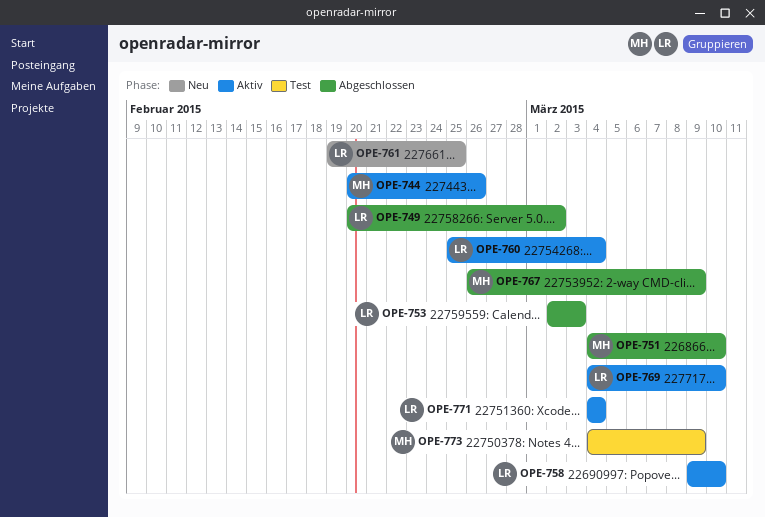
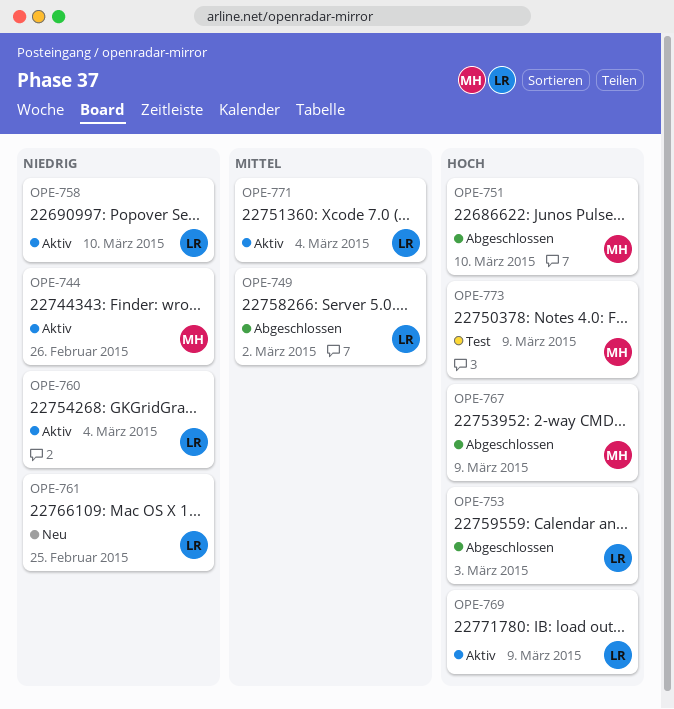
OPE-769, due: Mar 10 -> Mar 9

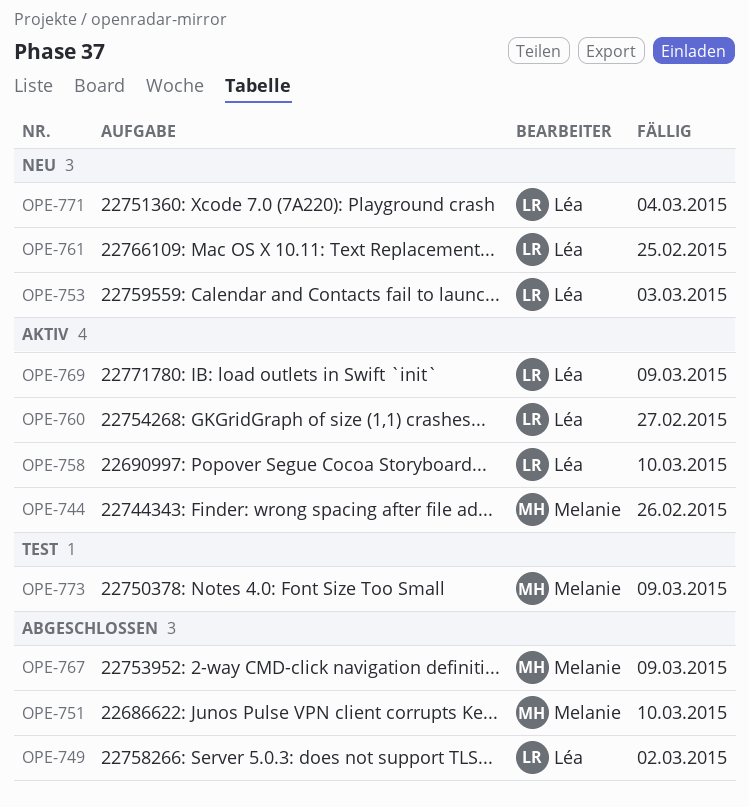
OPE-753, status: Abgeschlossen -> Neu
OPE-760, due: Mar 4 -> Feb 27
OPE-771, status: Aktiv -> Neu

